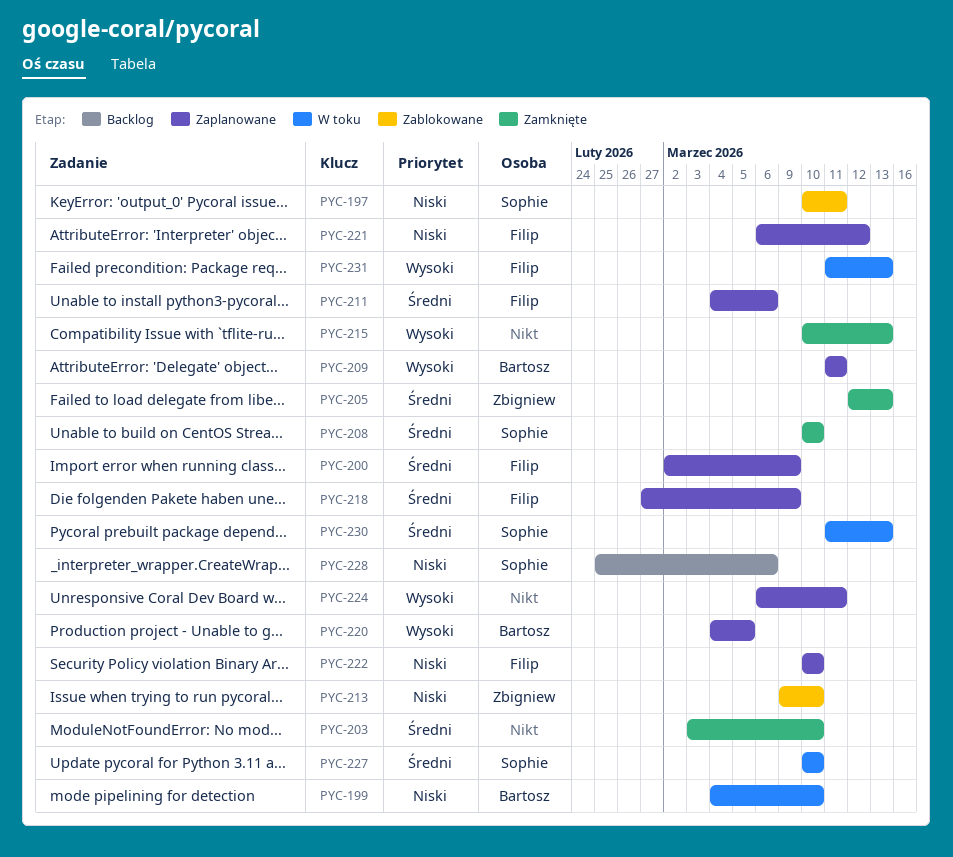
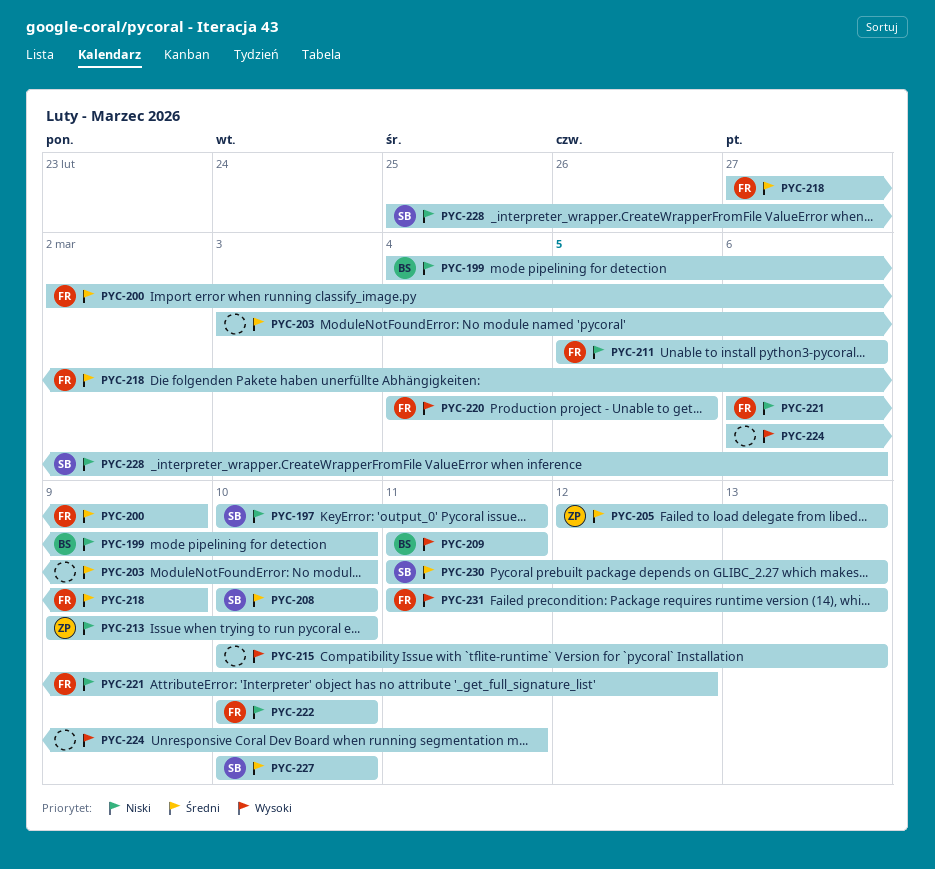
PYC-211, priority: Średni -> Niski
PYC-211, start: Mar 4 -> Mar 5
PYC-220, owner: Bartosz -> Filip

